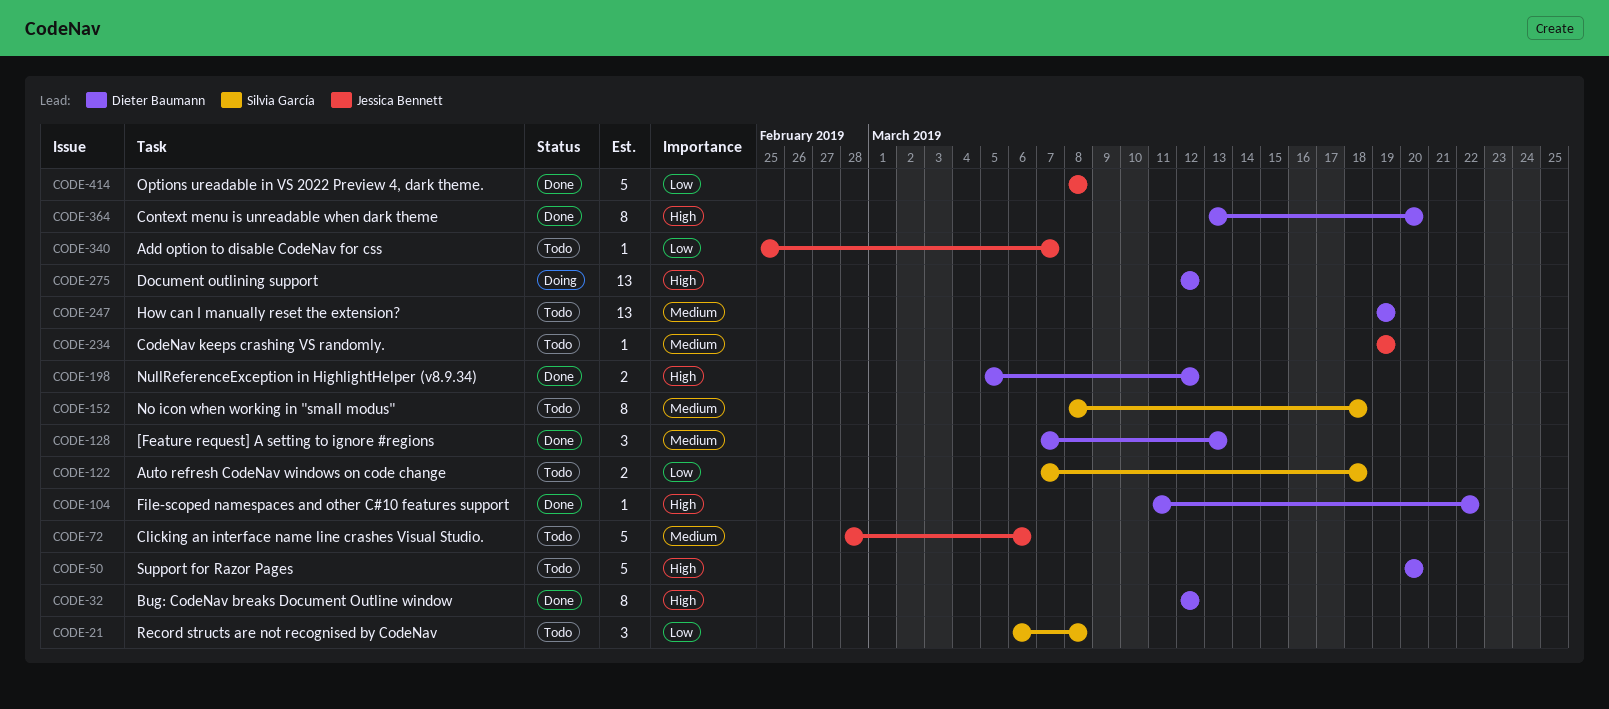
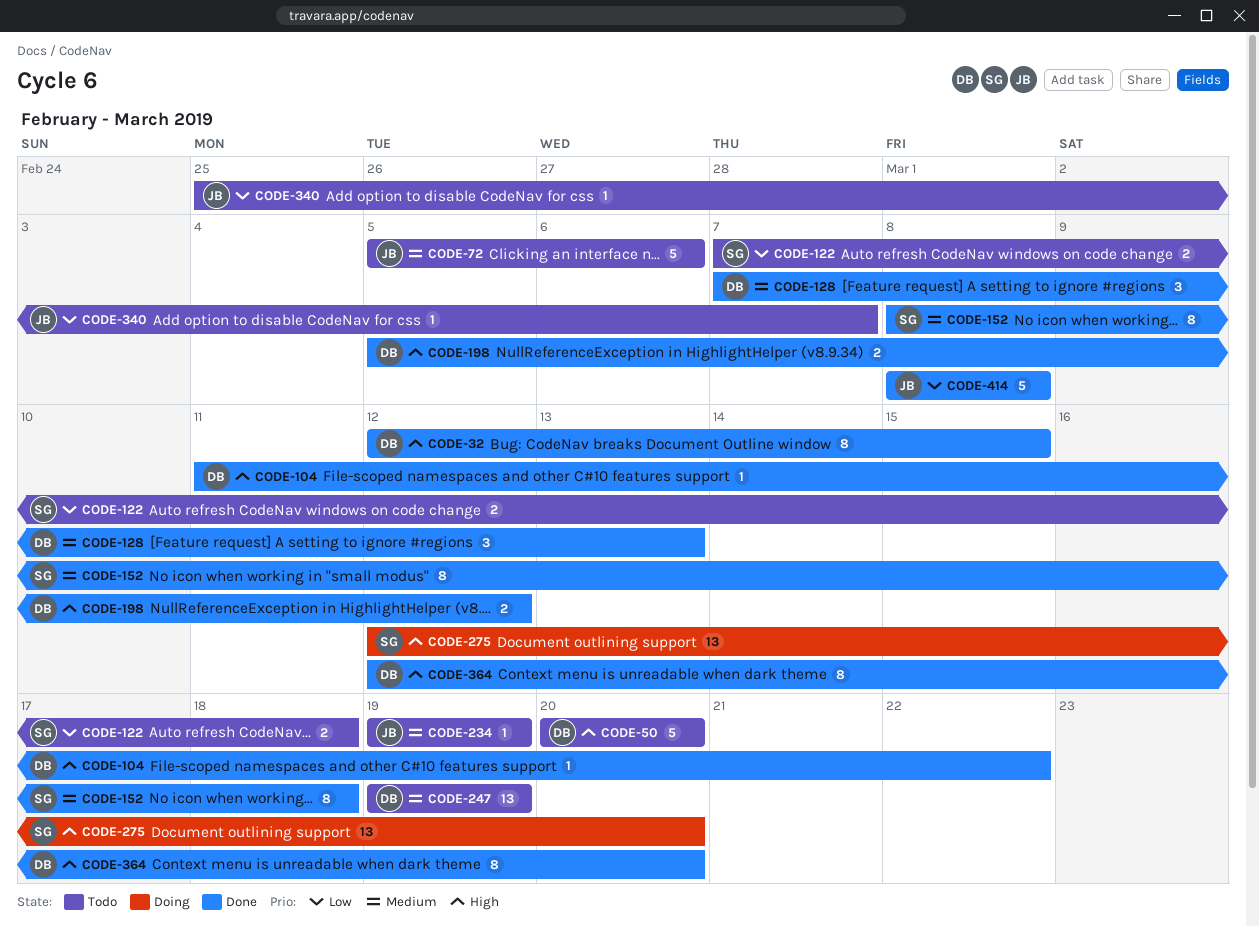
CODE-21: present -> none
CODE-32, due: Mar 12 -> Mar 15
CODE-72, start: Feb 28 -> Mar 5
CODE-152, status: Todo -> Done
CODE-275, owner: Dieter Baumann -> Silvia García
CODE-275, due: Mar 12 -> Mar 20
CODE-364, start: Mar 13 -> Mar 12

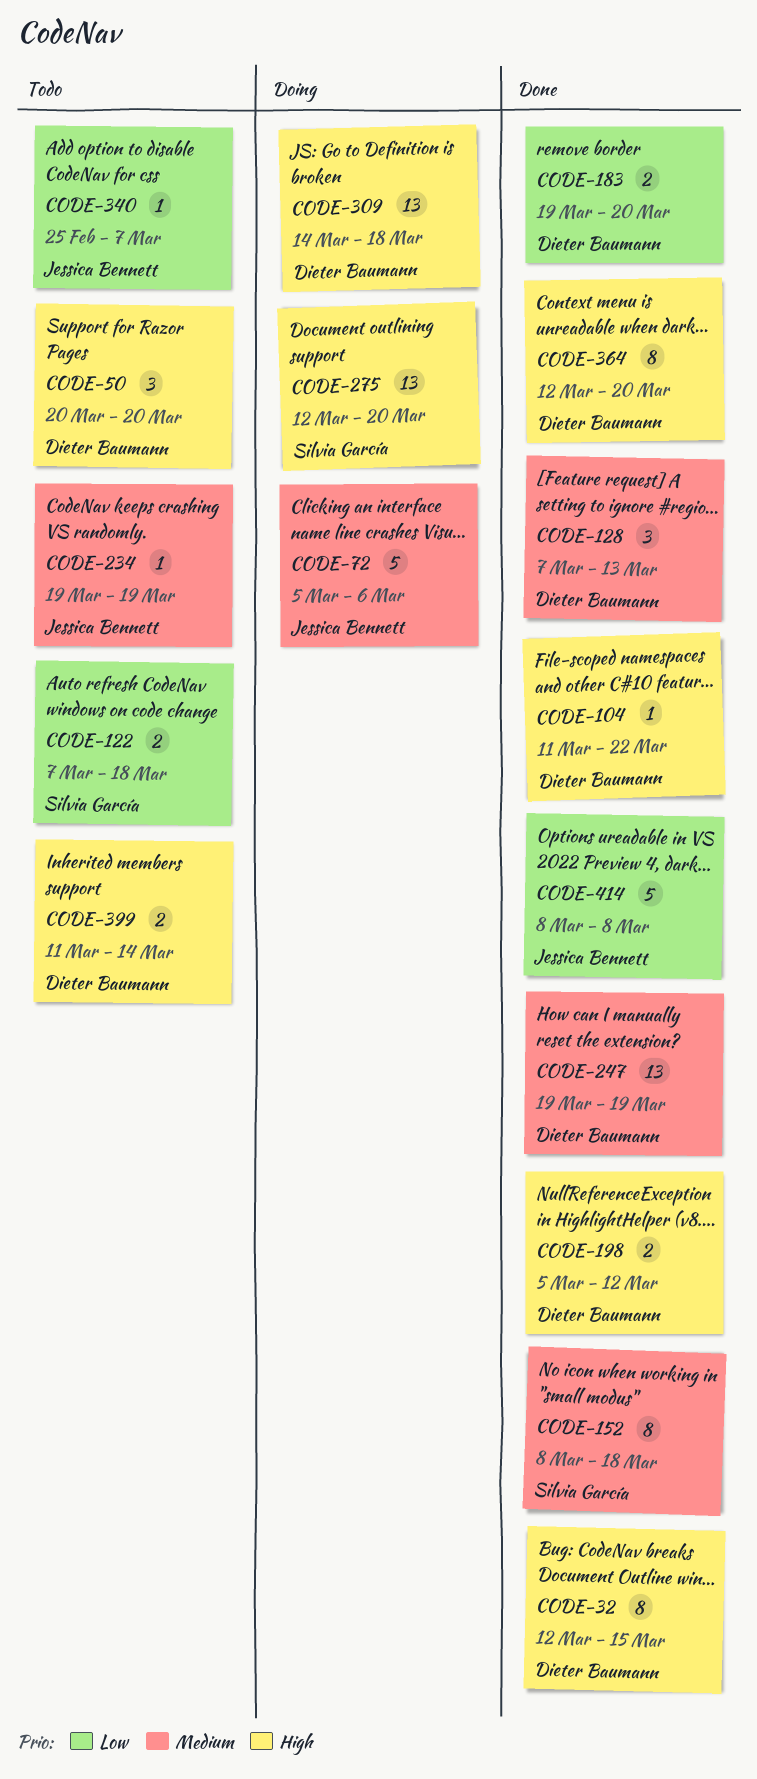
CODE-50, estimate: 5 -> 3
CODE-72, status: Todo -> Doing
CODE-183: none -> present
CODE-247, status: Todo -> Done
CODE-309: none -> present
CODE-399: none -> present

